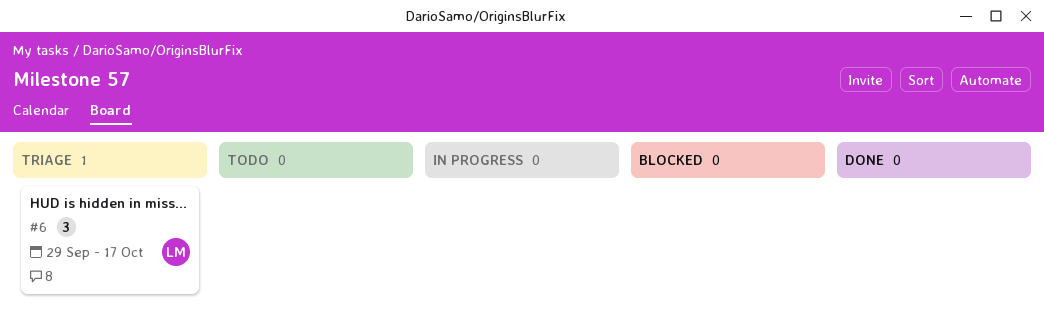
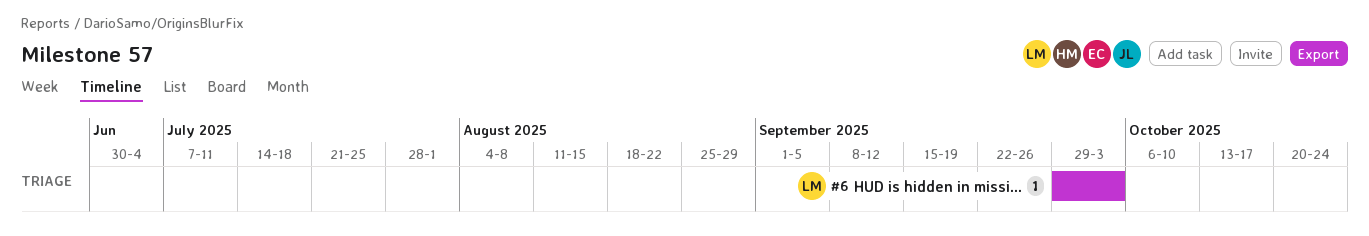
#6, estimate: 3 -> 1
#6, due: Oct 17 -> Oct 3

